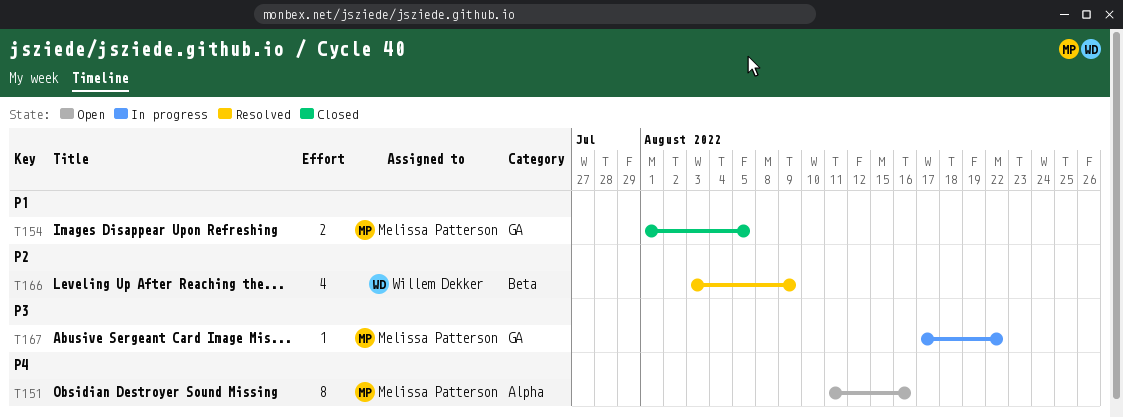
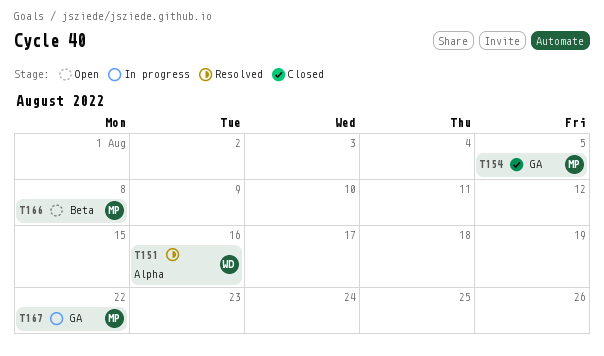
T151, status: Open -> Resolved
T151, owner: Melissa Patterson -> Willem Dekker
T166, status: Resolved -> Open
T166, owner: Willem Dekker -> Melissa Patterson
T166, due: Aug 9 -> Aug 8

